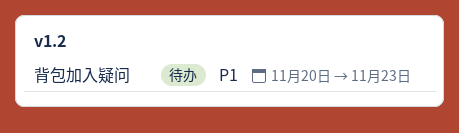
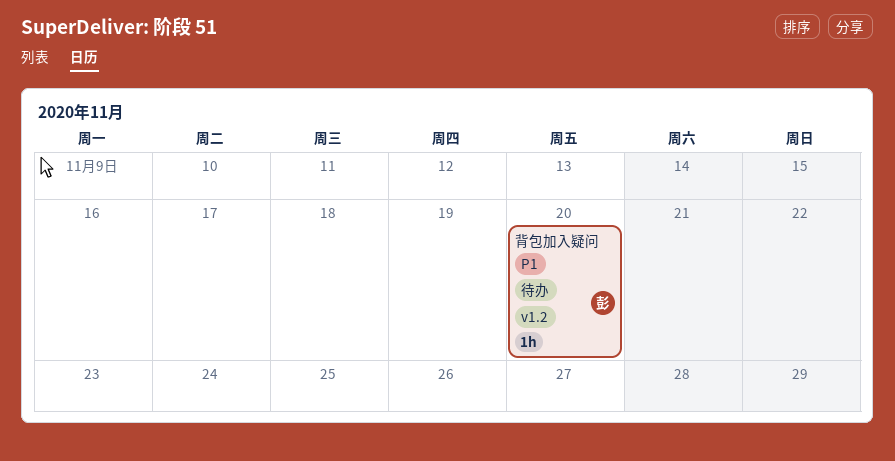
背包加入疑问, due: Nov 23 -> Nov 20

